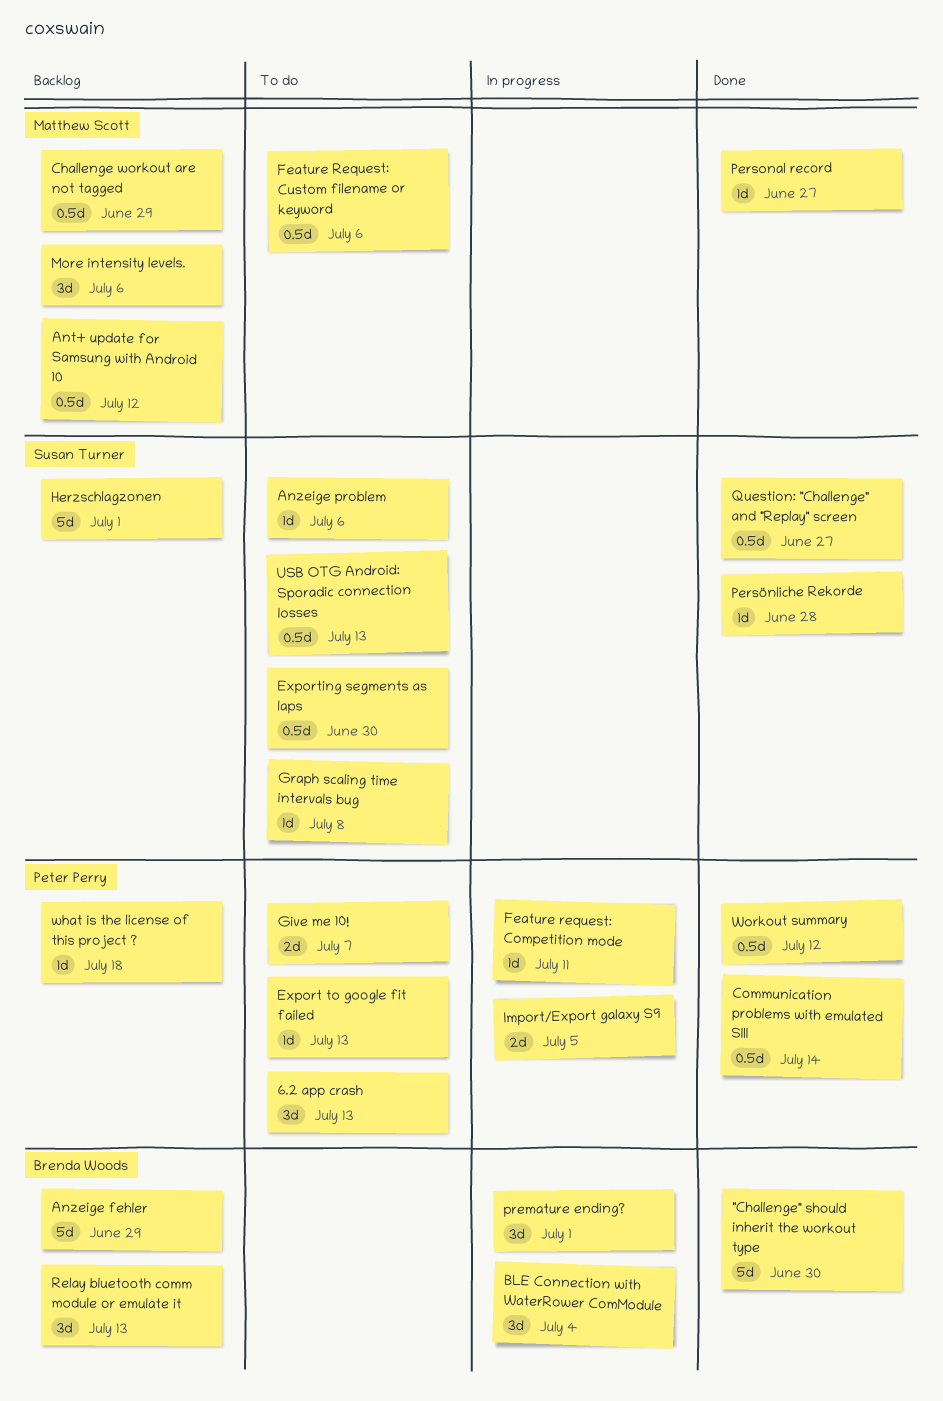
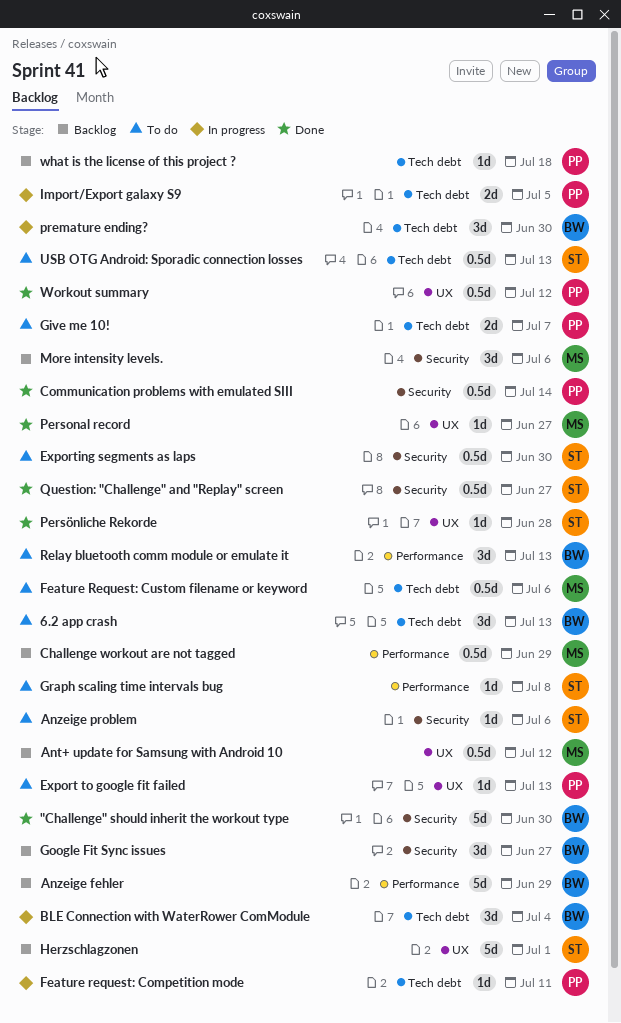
6.2 app crash, owner: Peter Perry -> Brenda Woods
Google Fit Sync issues: none -> present
premature ending?, due: Jul 1 -> Jun 30
Relay bluetooth comm module or emulate it, status: Backlog -> To do

